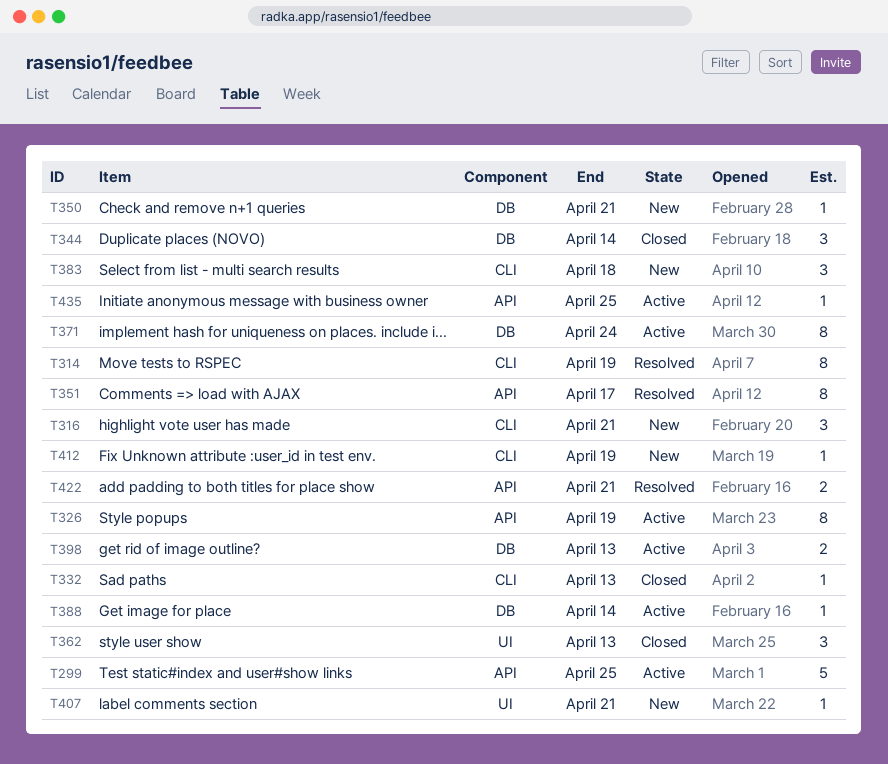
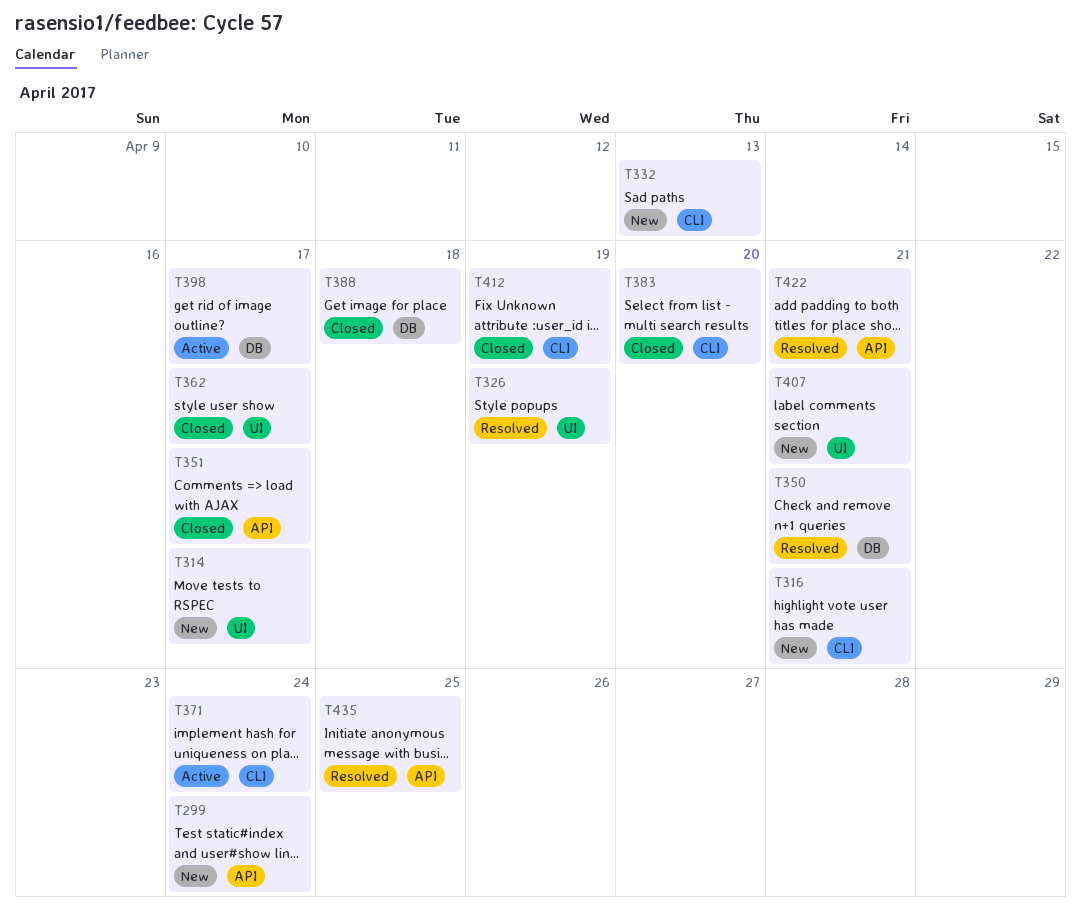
T299, status: Active -> New
T299, due: Apr 25 -> Apr 24
T314, status: Resolved -> New
T314, label: CLI -> UI
T314, due: Apr 19 -> Apr 17
T326, status: Active -> Resolved
T326, label: API -> UI
T332, status: Closed -> New
T344: present -> none
T350, status: New -> Resolved
T351, status: Resolved -> Closed
T362, due: Apr 13 -> Apr 17
T371, label: DB -> CLI
T383, status: New -> Closed
T383, due: Apr 18 -> Apr 20
T388, status: Active -> Closed
T388, due: Apr 14 -> Apr 18
T398, due: Apr 13 -> Apr 17
T412, status: New -> Closed
T435, status: Active -> Resolved

